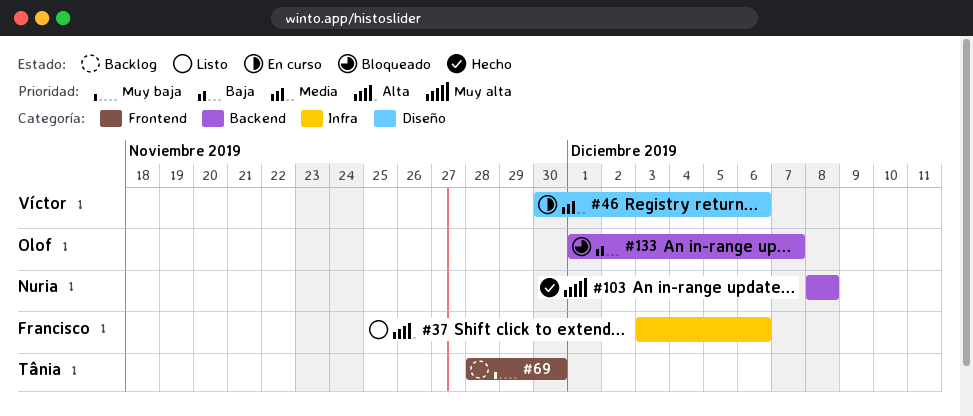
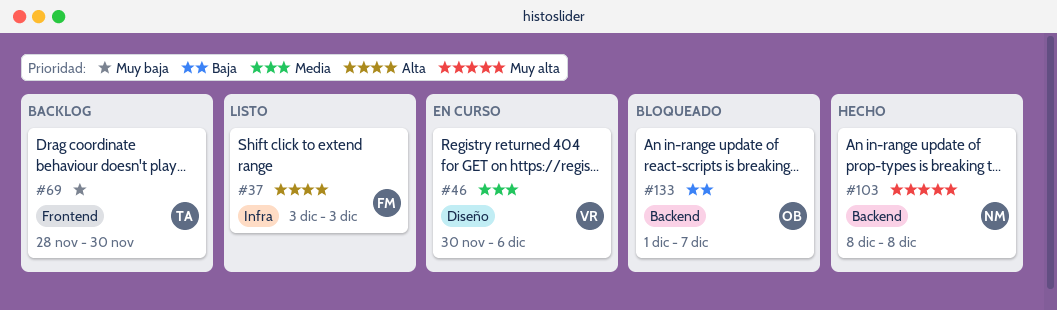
#37, due: Dec 6 -> Dec 3

